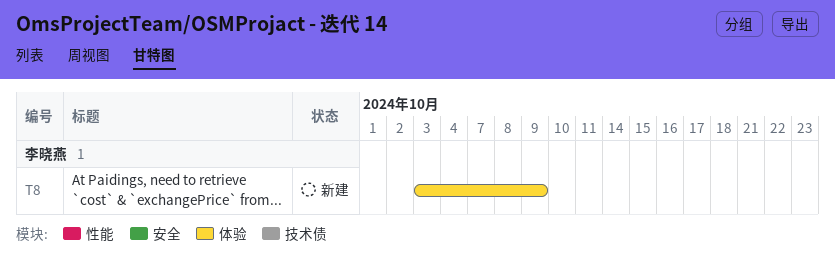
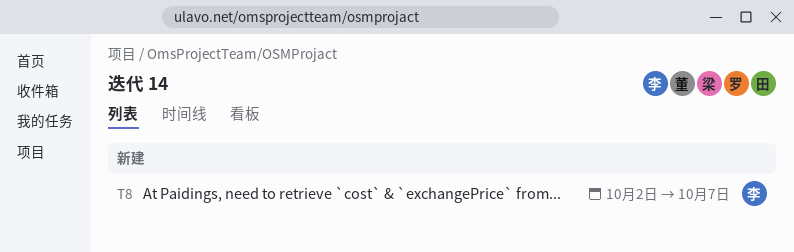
T8, start: Oct 3 -> Oct 2
T8, due: Oct 9 -> Oct 7

